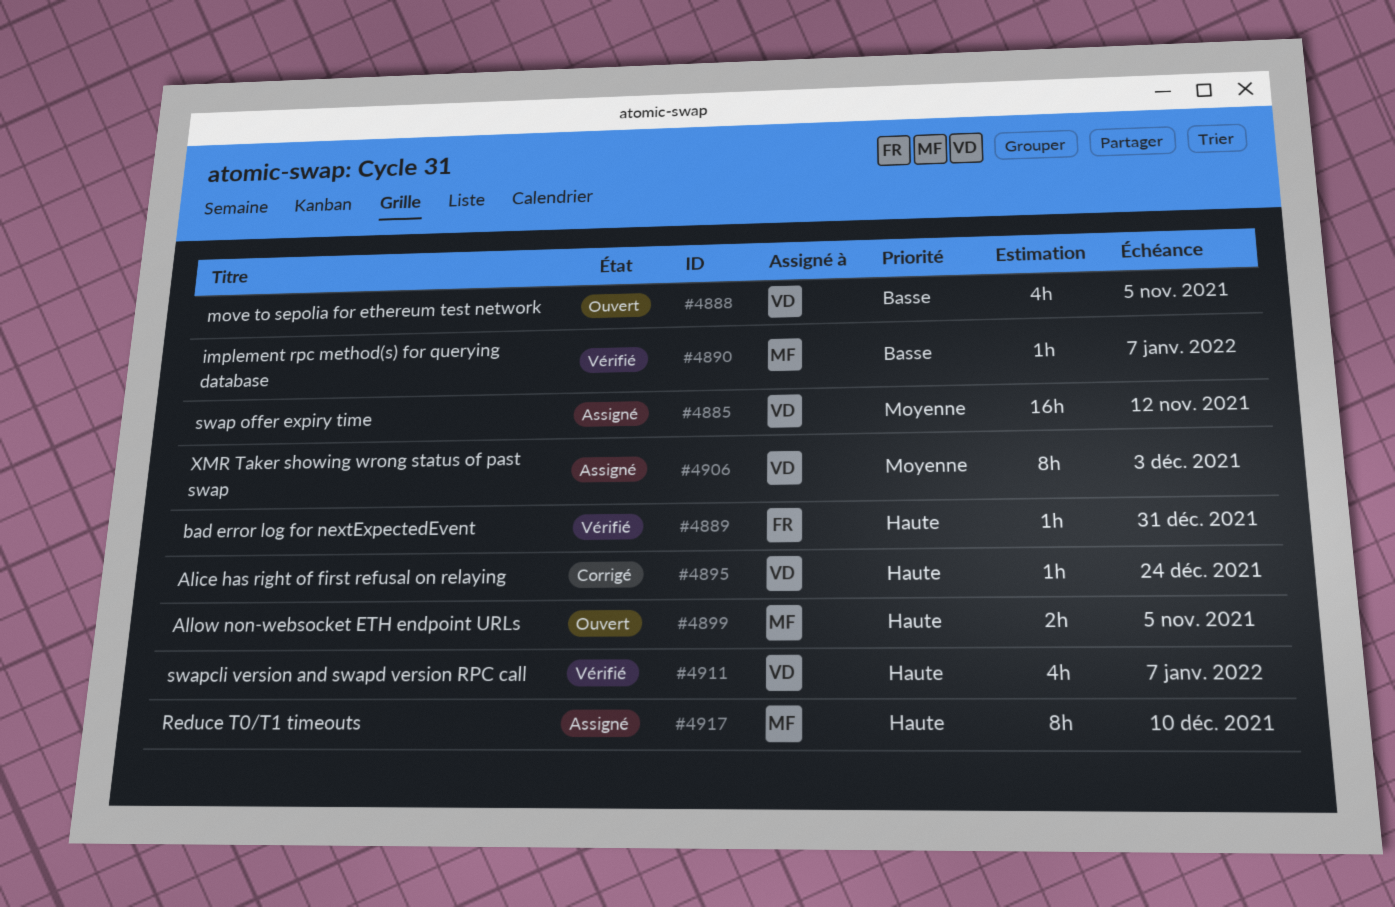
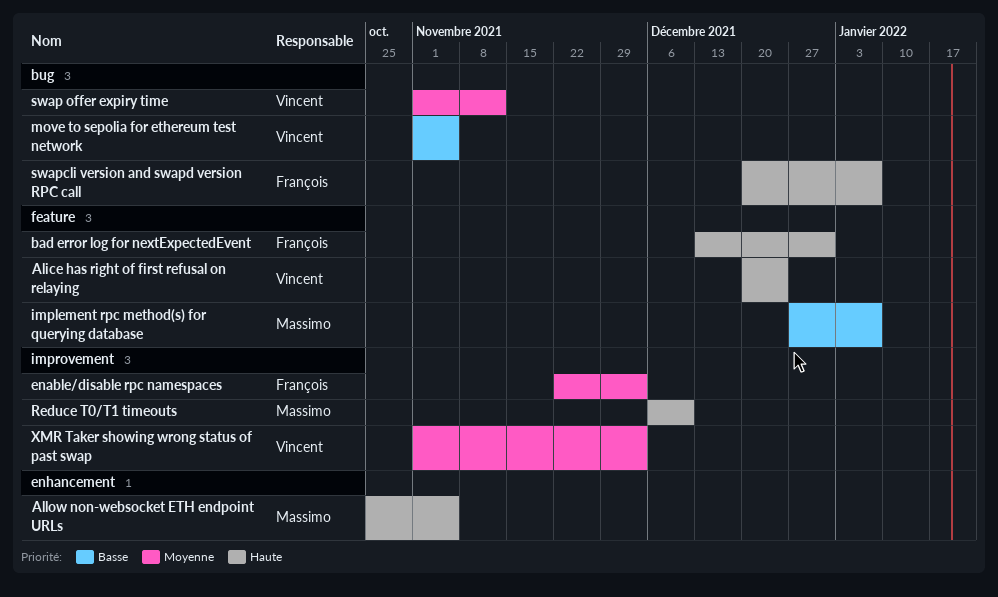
enable/disable rpc namespaces: none -> present
swapcli version and swapd version RPC call, owner: Vincent -> François

